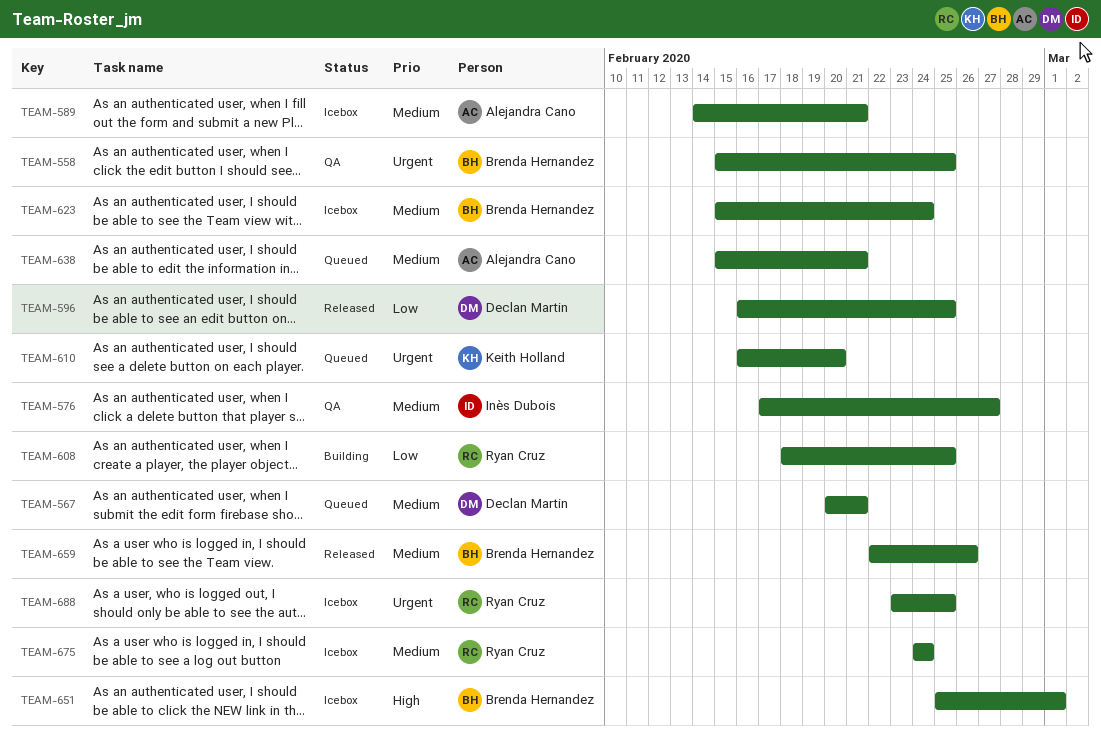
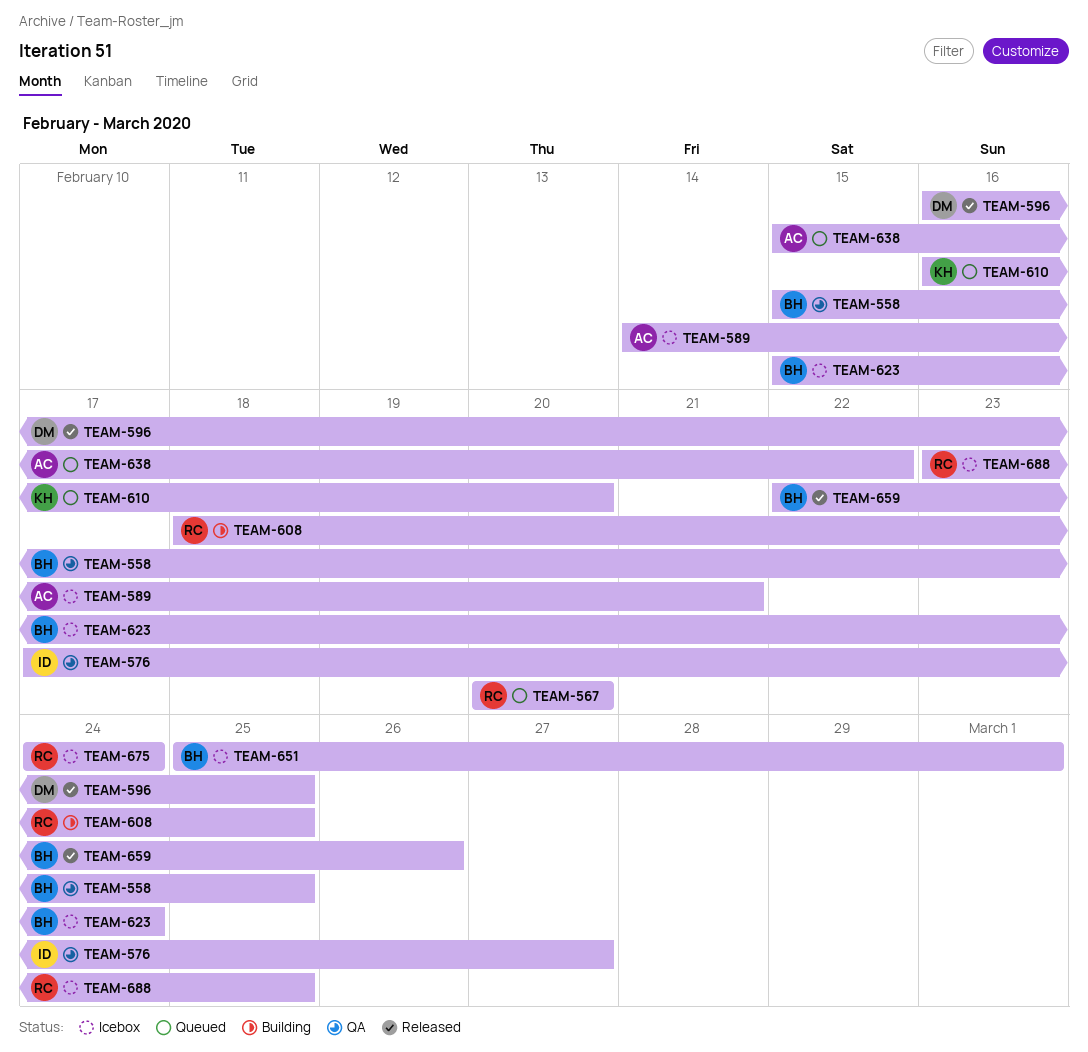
TEAM-567, owner: Declan Martin -> Ryan Cruz
TEAM-567, due: Feb 21 -> Feb 20
TEAM-638, due: Feb 21 -> Feb 22

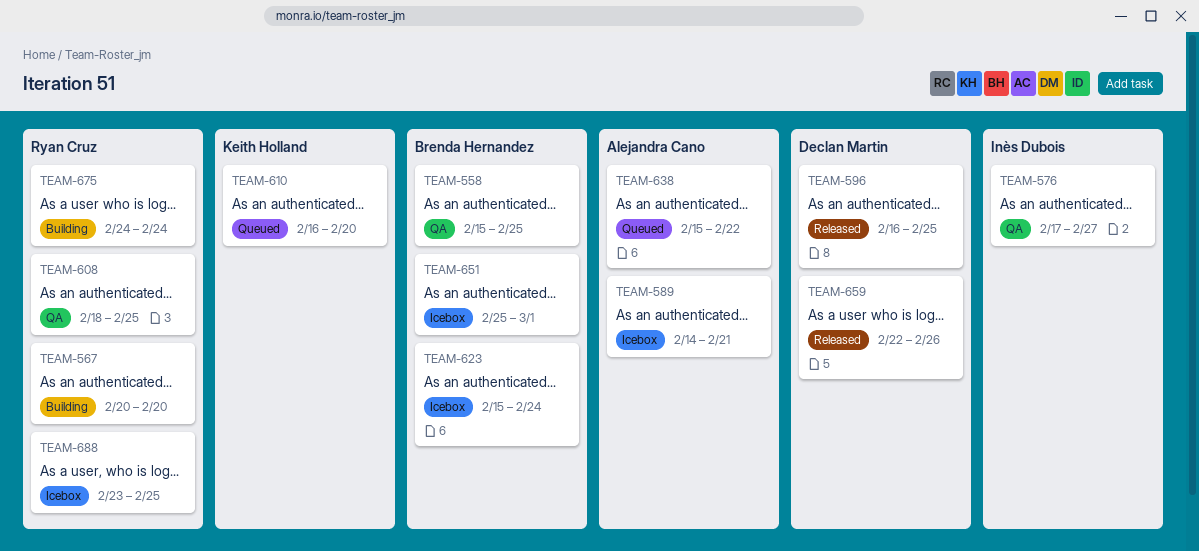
TEAM-567, status: Queued -> Building
TEAM-608, status: Building -> QA
TEAM-659, owner: Brenda Hernandez -> Declan Martin
TEAM-675, status: Icebox -> Building

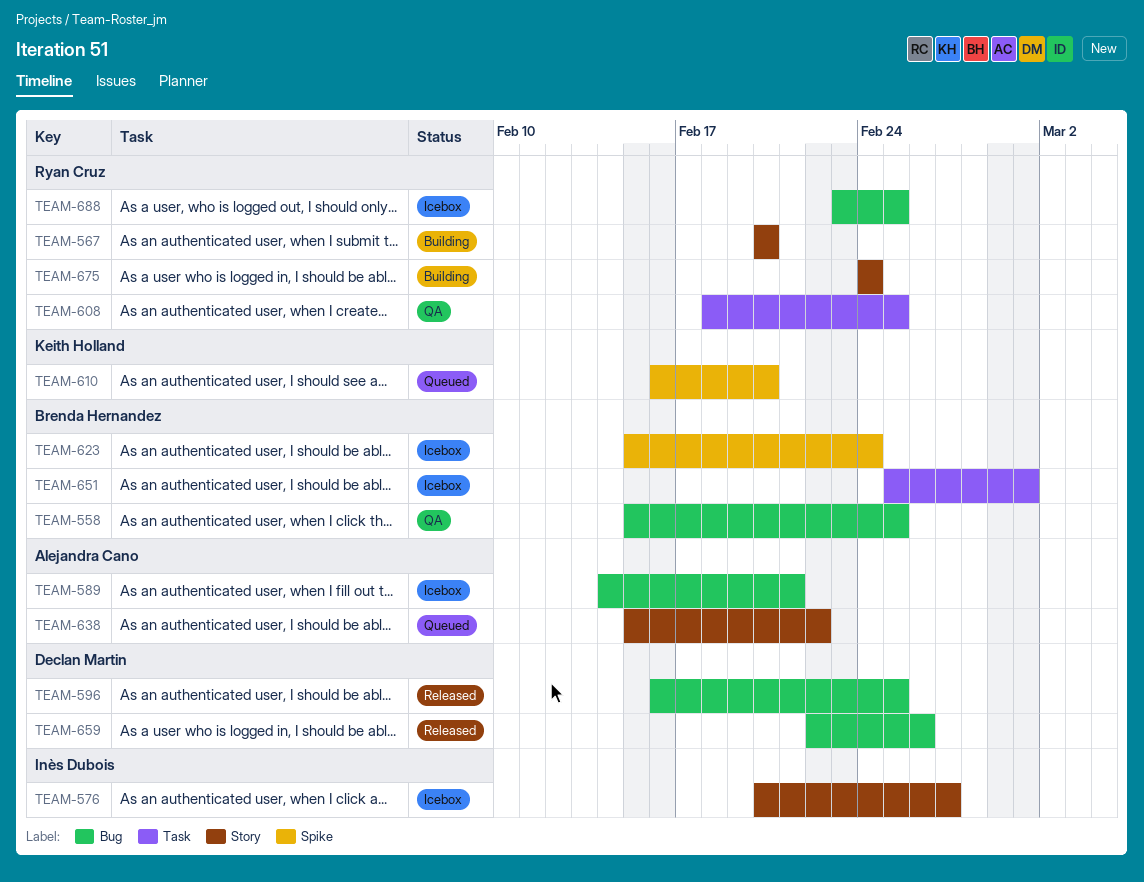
TEAM-576, status: QA -> Icebox
TEAM-576, start: Feb 17 -> Feb 20

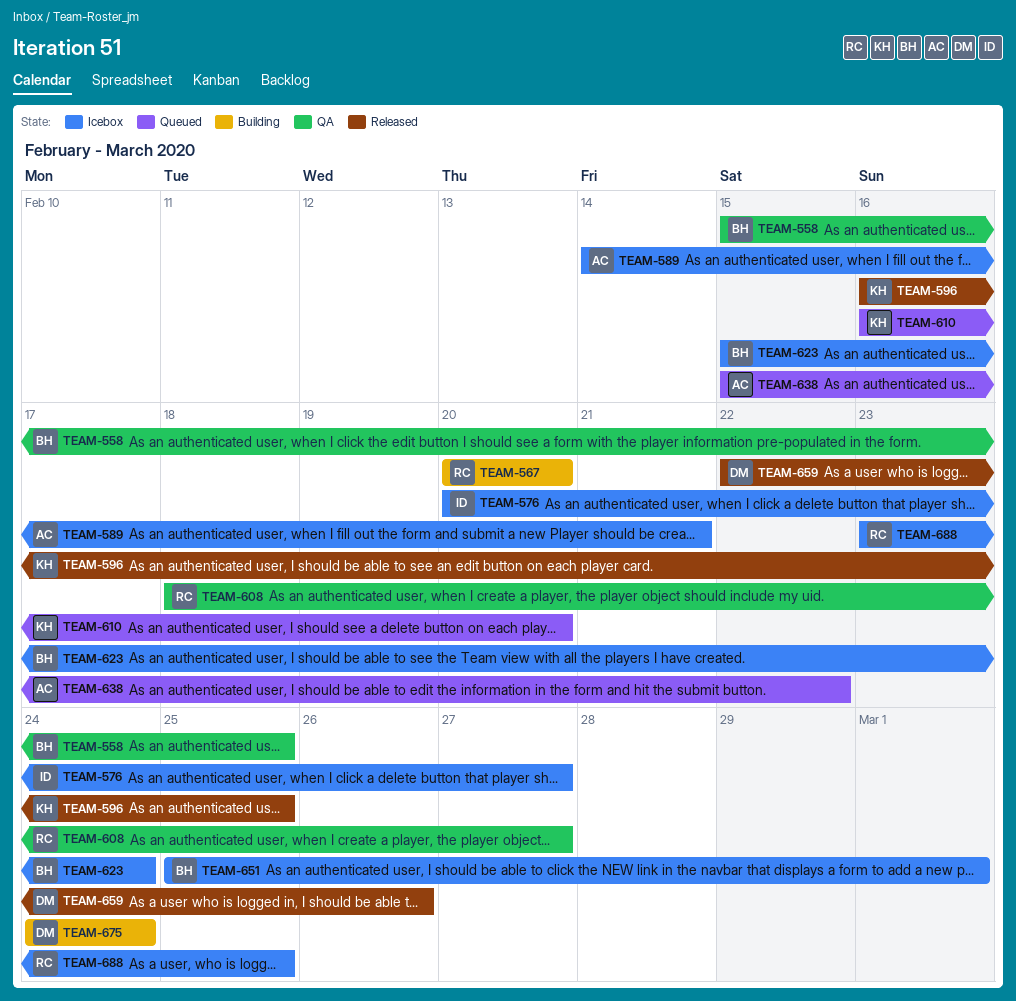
TEAM-596, owner: Declan Martin -> Keith Holland
TEAM-608, due: Feb 25 -> Feb 27
TEAM-675, owner: Ryan Cruz -> Declan Martin

